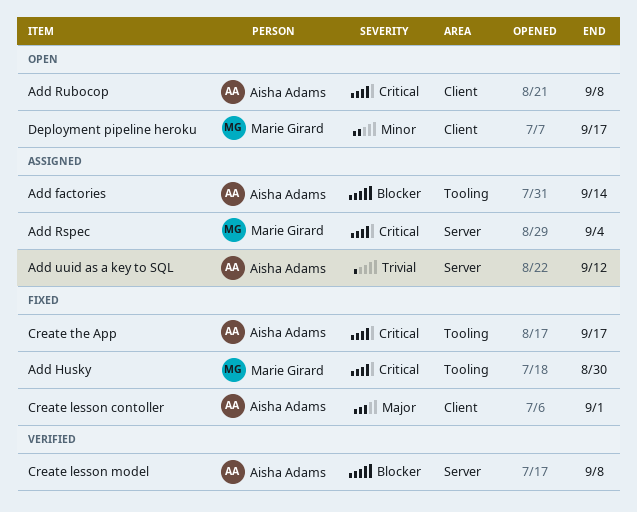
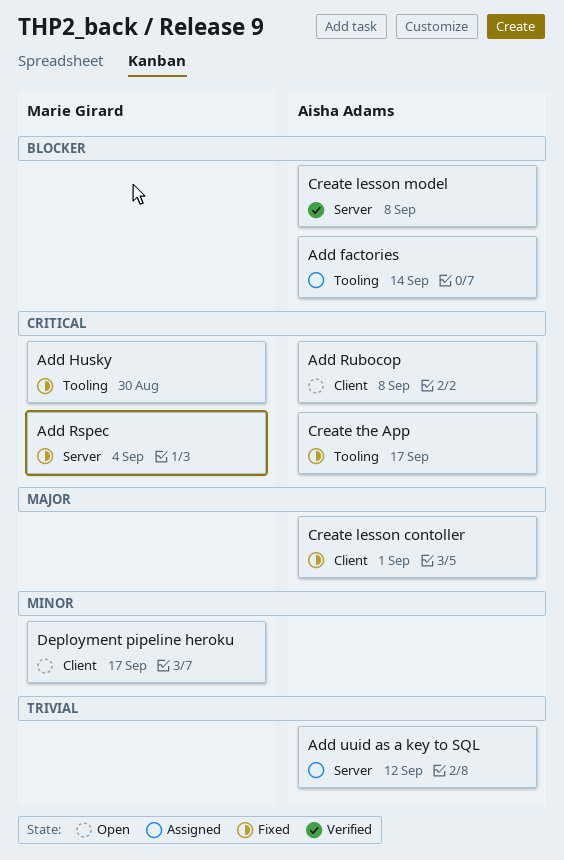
Add Rspec, status: Assigned -> Fixed

